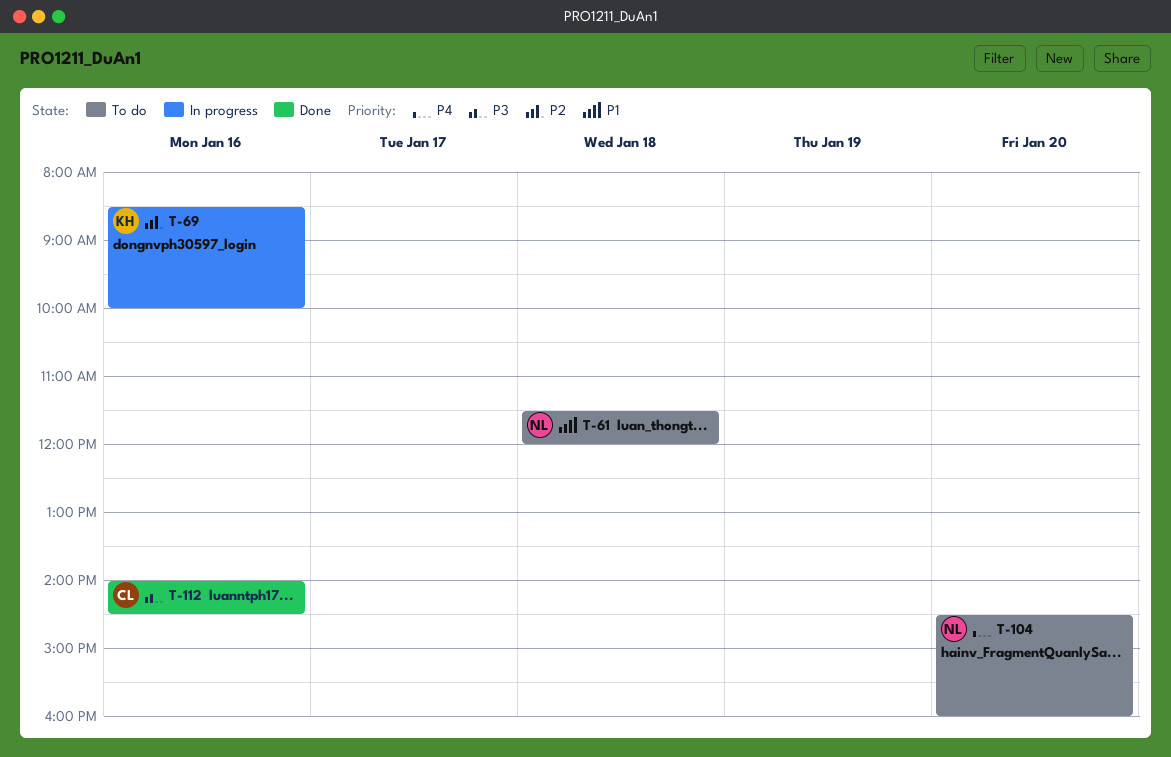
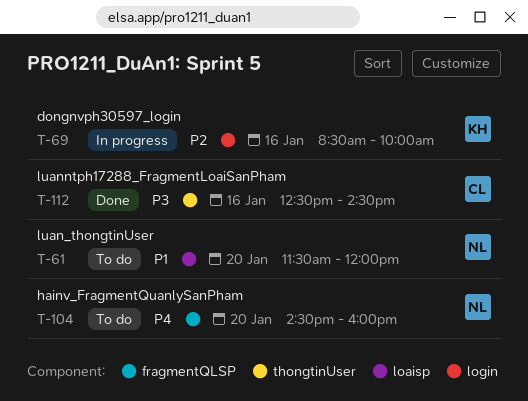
T-61, day: Jan 18 -> Jan 20
T-112, begins: 14:00 -> 12:30

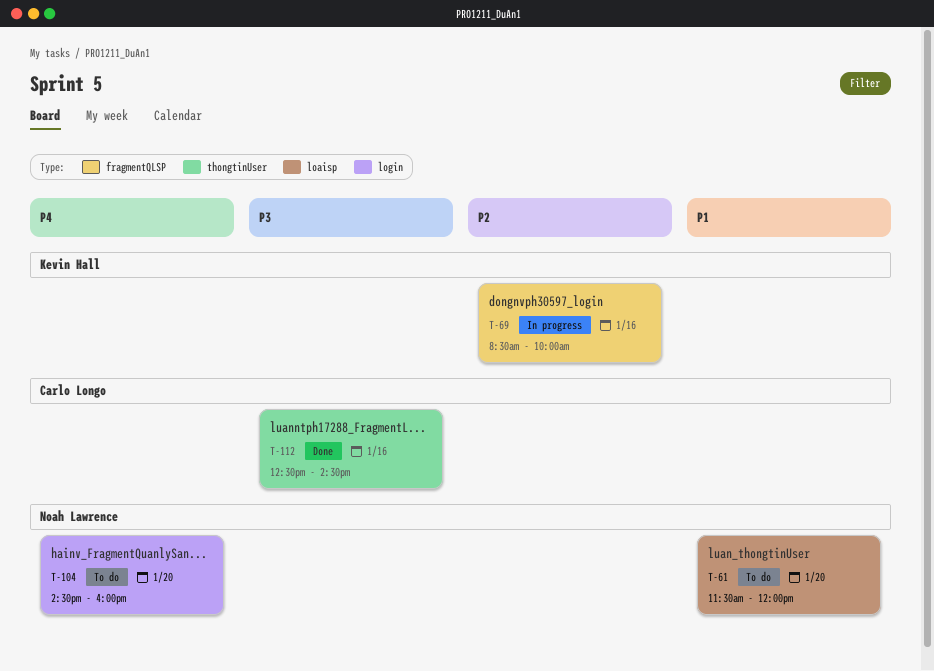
T-69, label: login -> fragmentQLSP
T-104, label: fragmentQLSP -> login

